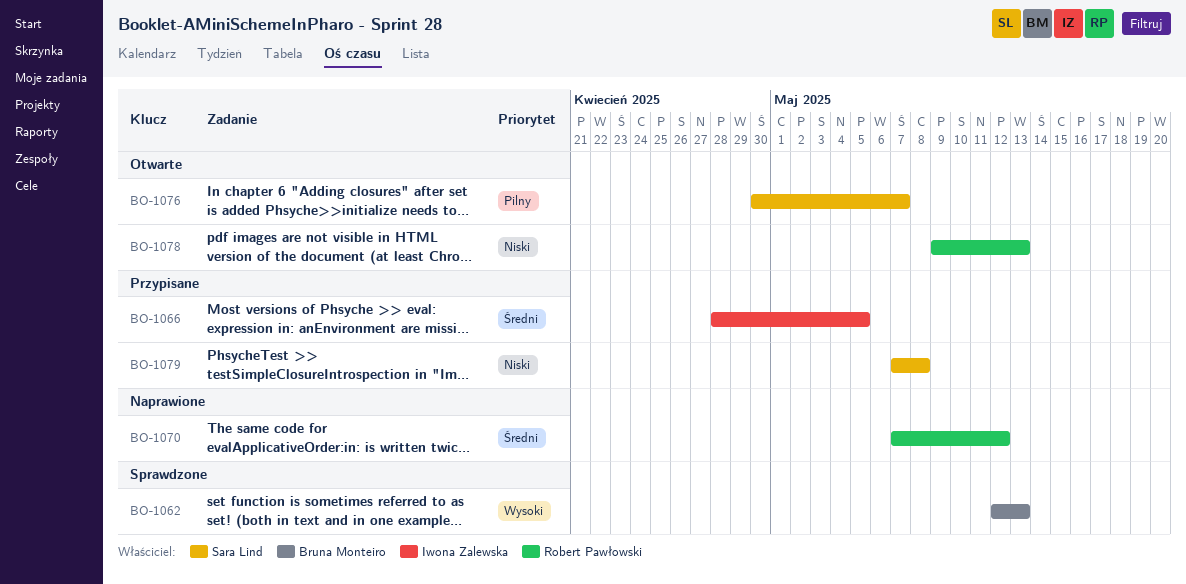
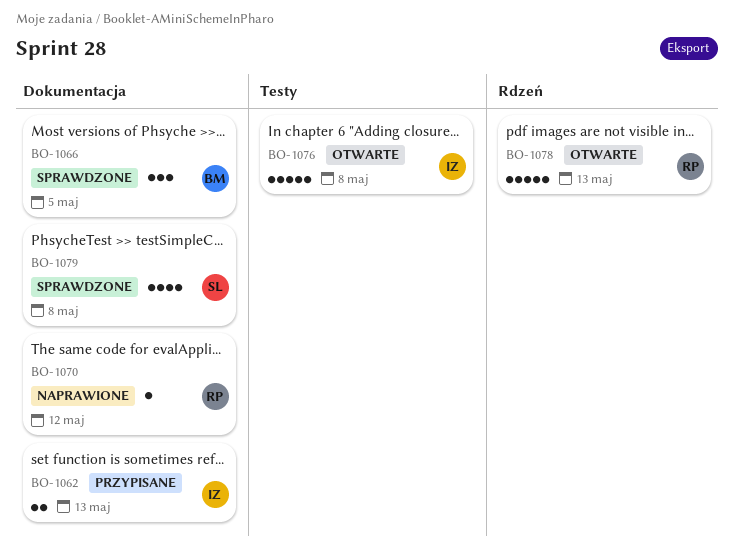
BO-1062, status: Sprawdzone -> Przypisane
BO-1062, owner: Bruna Monteiro -> Iwona Zalewska
BO-1066, status: Przypisane -> Sprawdzone
BO-1066, owner: Iwona Zalewska -> Bruna Monteiro
BO-1076, owner: Sara Lind -> Iwona Zalewska
BO-1076, due: May 7 -> May 8
BO-1079, status: Przypisane -> Sprawdzone

